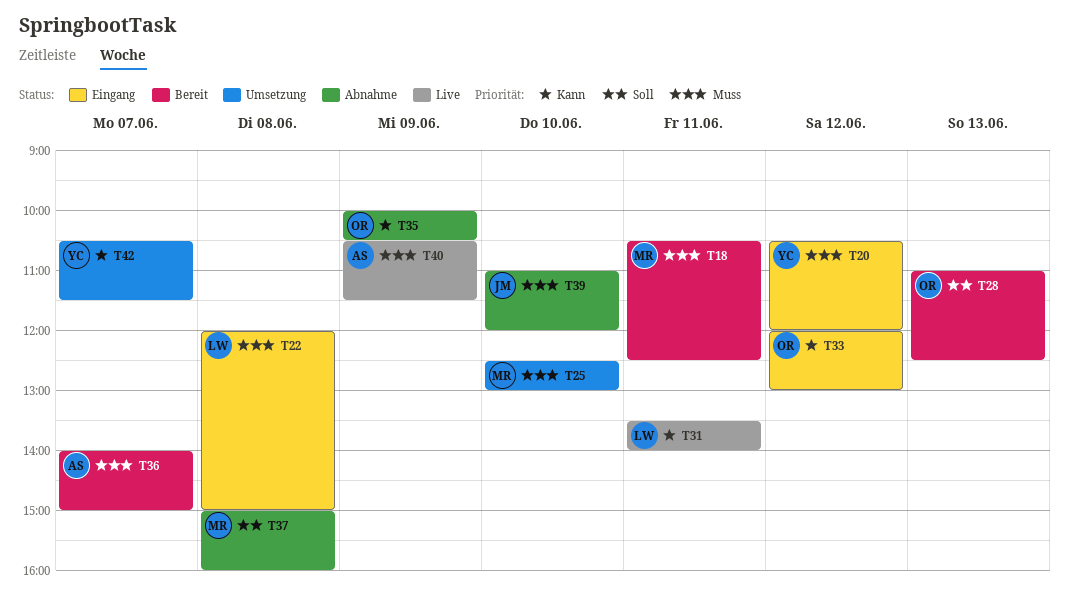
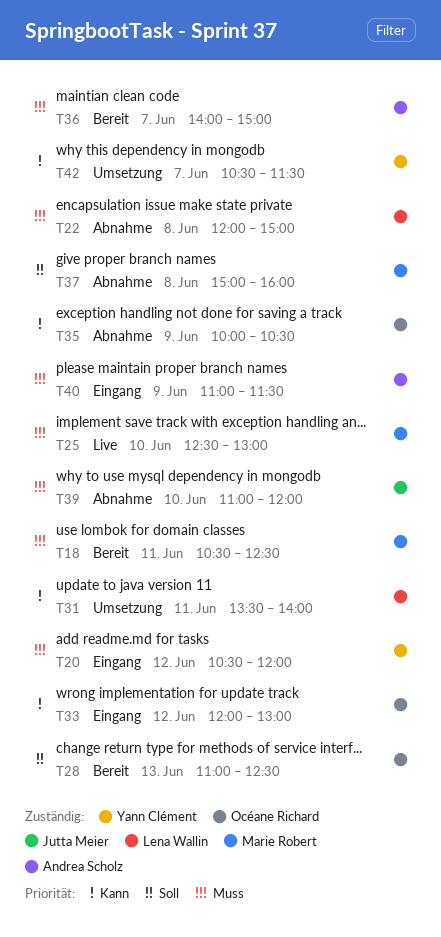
T22, status: Eingang -> Abnahme
T25, status: Umsetzung -> Live
T31, status: Live -> Umsetzung
T40, status: Live -> Eingang
T40, begins: 10:30 -> 11:00

